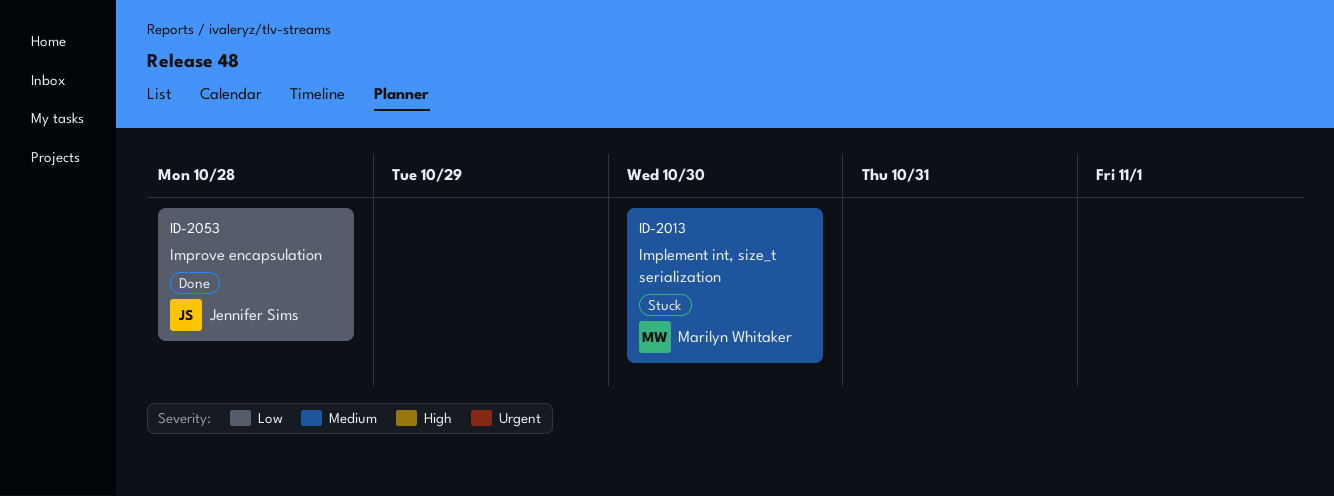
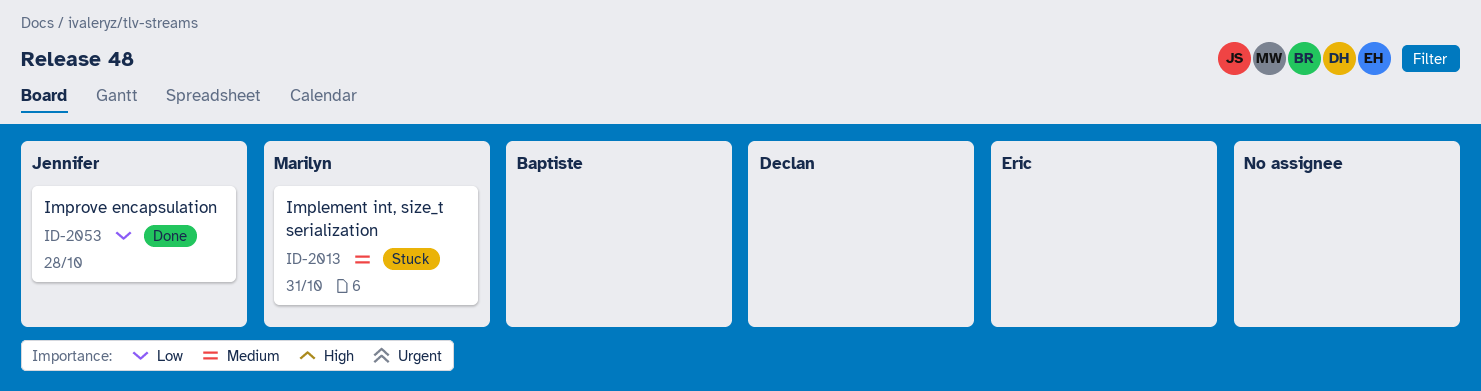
ID-2013, due: Oct 30 -> Oct 31

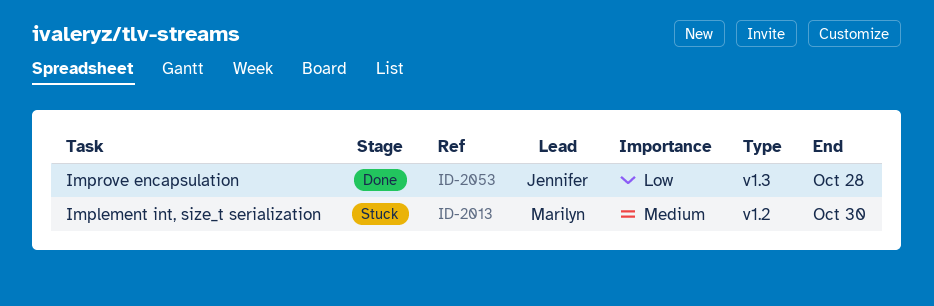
ID-2013, due: Oct 31 -> Oct 30

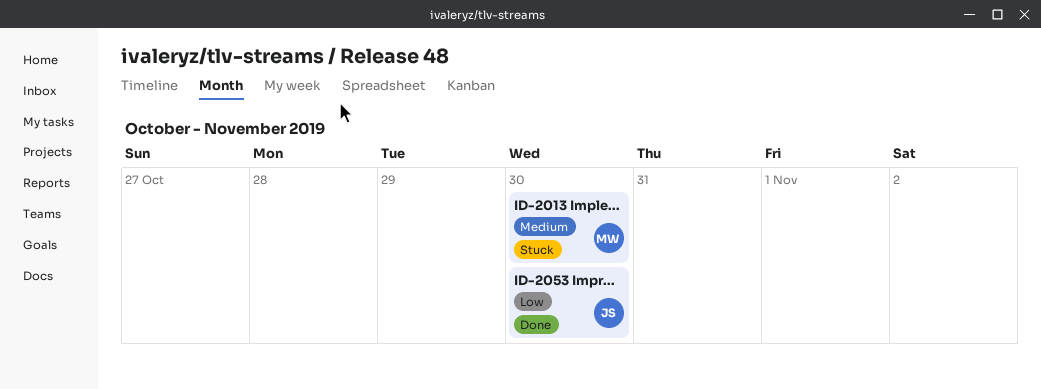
ID-2053, due: Oct 28 -> Oct 30

